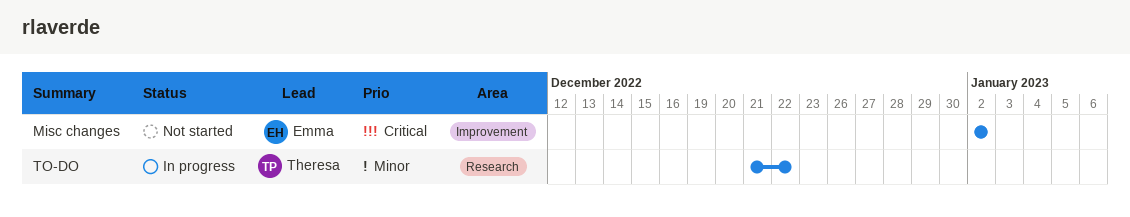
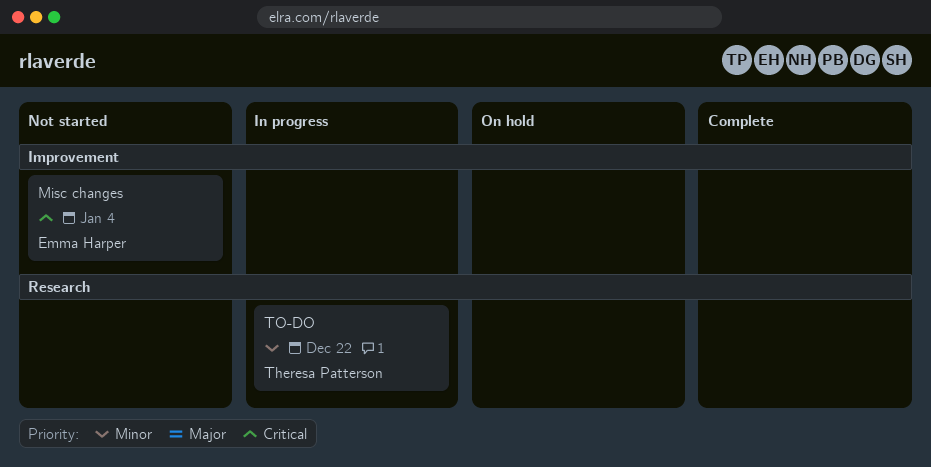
Misc changes, due: Jan 2 -> Jan 4

